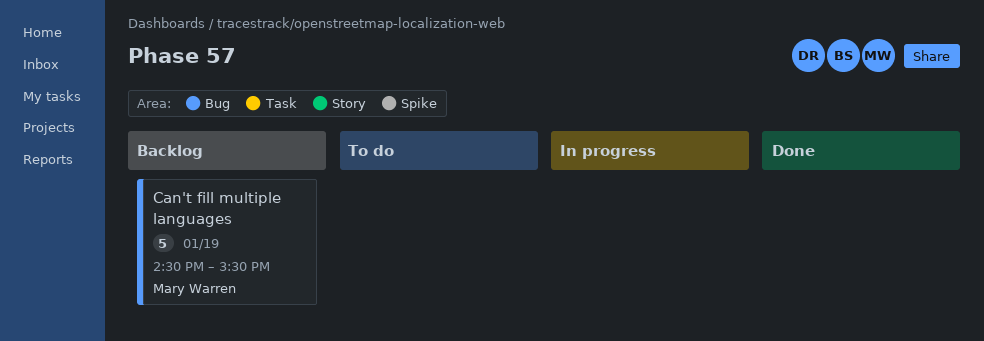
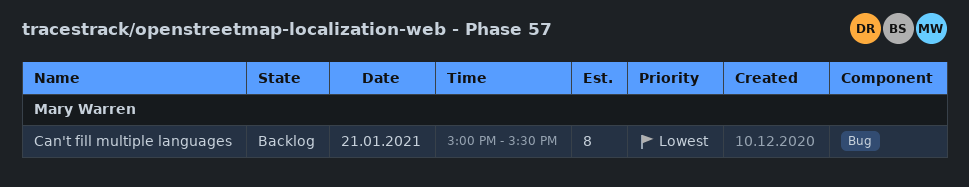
Can't fill multiple languages, estimate: 5 -> 8
Can't fill multiple languages, day: Jan 19 -> Jan 21
Can't fill multiple languages, begins: 14:30 -> 15:00

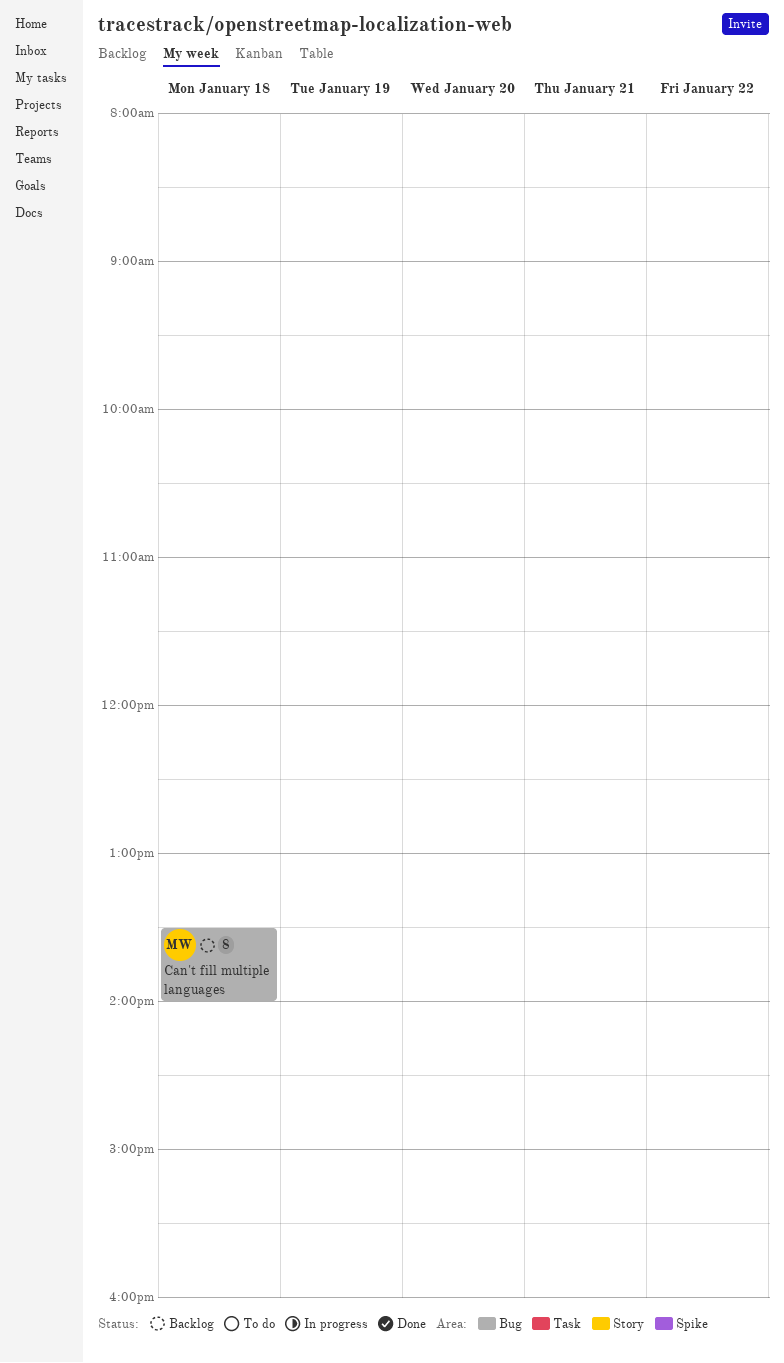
Can't fill multiple languages, day: Jan 21 -> Jan 18
Can't fill multiple languages, begins: 15:00 -> 13:30
Can't fill multiple languages, ends: 15:30 -> 14:00

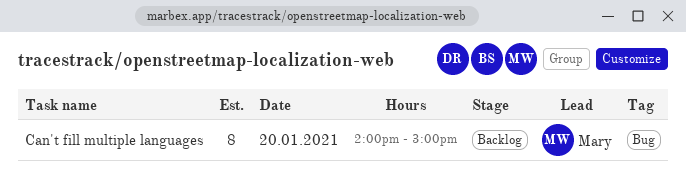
Can't fill multiple languages, day: Jan 18 -> Jan 20
Can't fill multiple languages, begins: 13:30 -> 14:00
Can't fill multiple languages, ends: 14:00 -> 15:00

